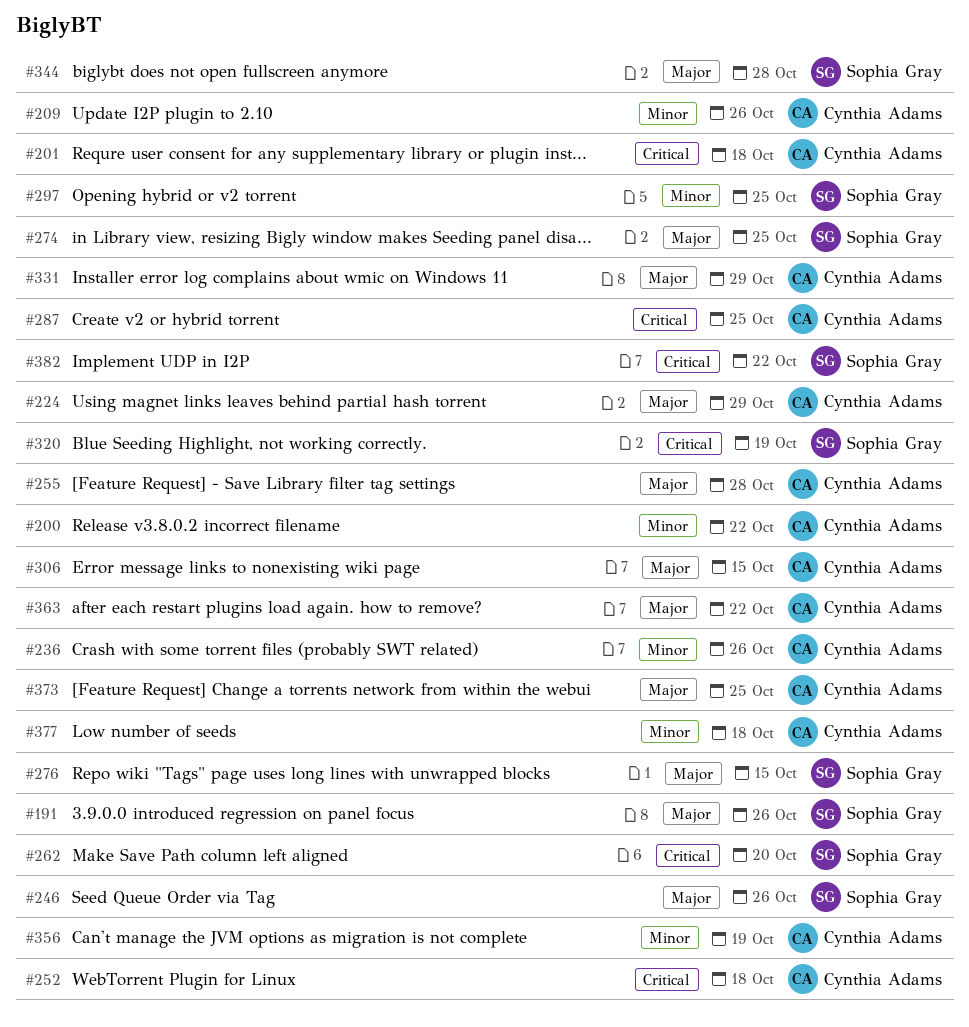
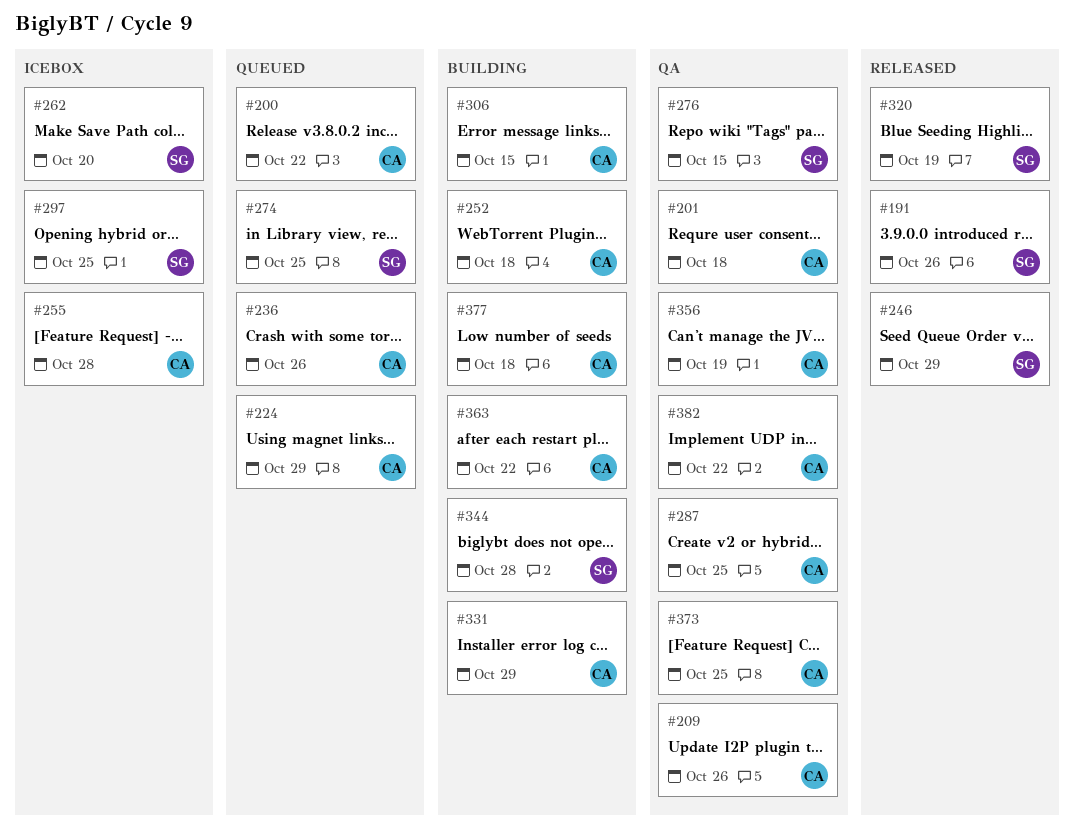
#246, due: Oct 26 -> Oct 29
#382, owner: Sophia Gray -> Cynthia Adams

